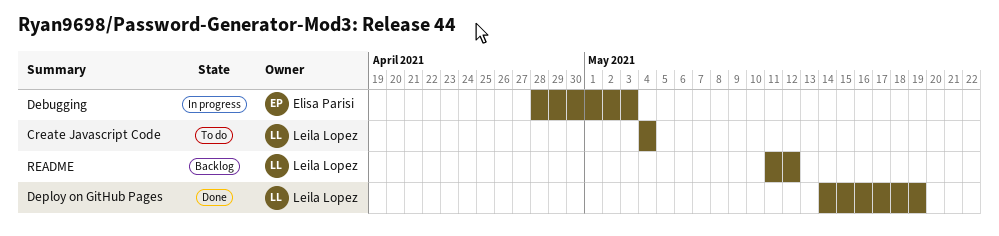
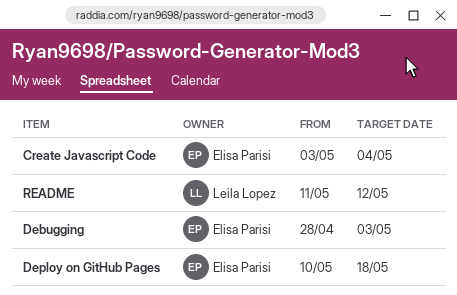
Create Javascript Code, owner: Leila Lopez -> Elisa Parisi
Create Javascript Code, start: May 4 -> May 3
Deploy on GitHub Pages, owner: Leila Lopez -> Elisa Parisi
Deploy on GitHub Pages, start: May 14 -> May 10
Deploy on GitHub Pages, due: May 19 -> May 18

